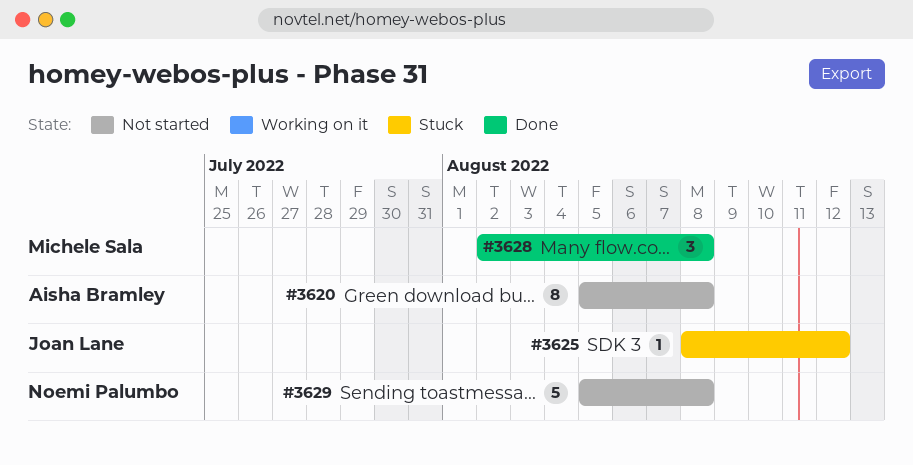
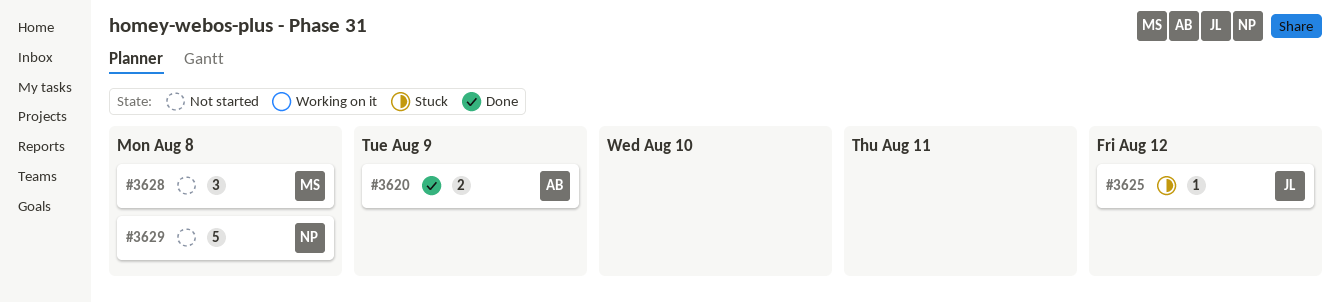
#3620, status: Not started -> Done
#3620, estimate: 8 -> 2
#3620, due: Aug 8 -> Aug 9
#3628, status: Done -> Not started

